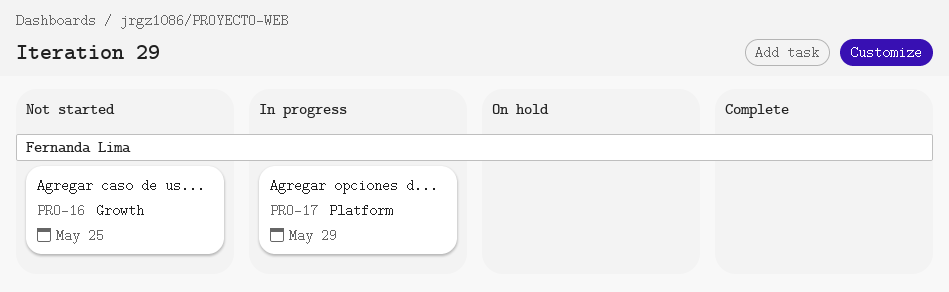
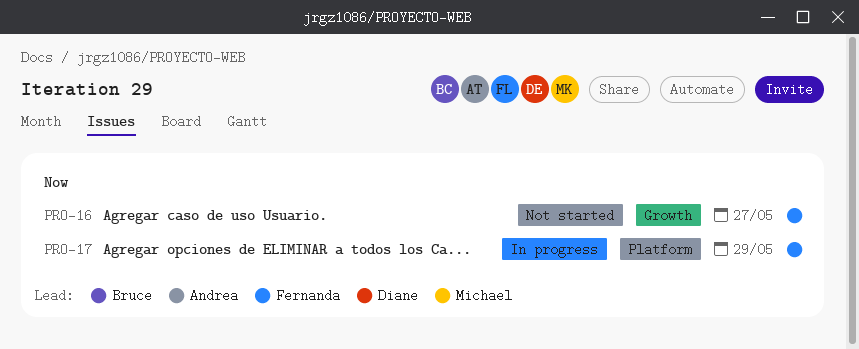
PRO-16, due: May 25 -> May 27

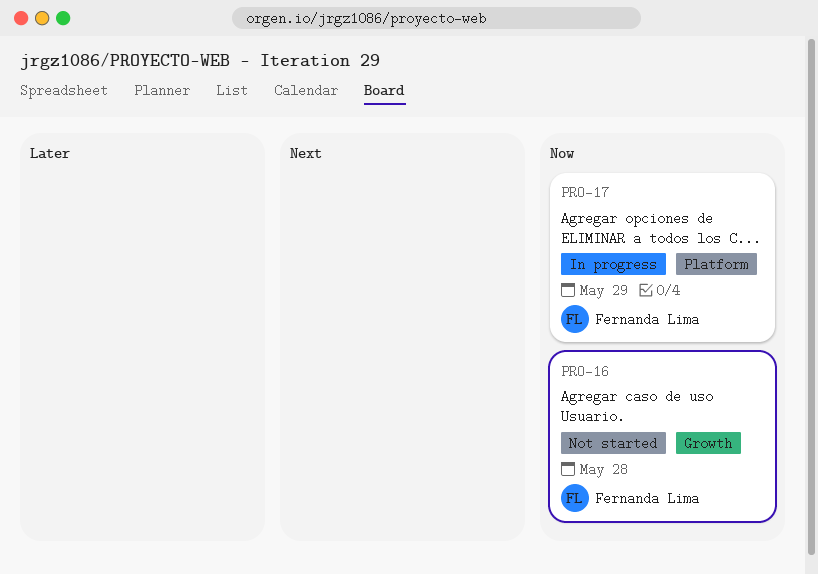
PRO-16, due: May 27 -> May 28

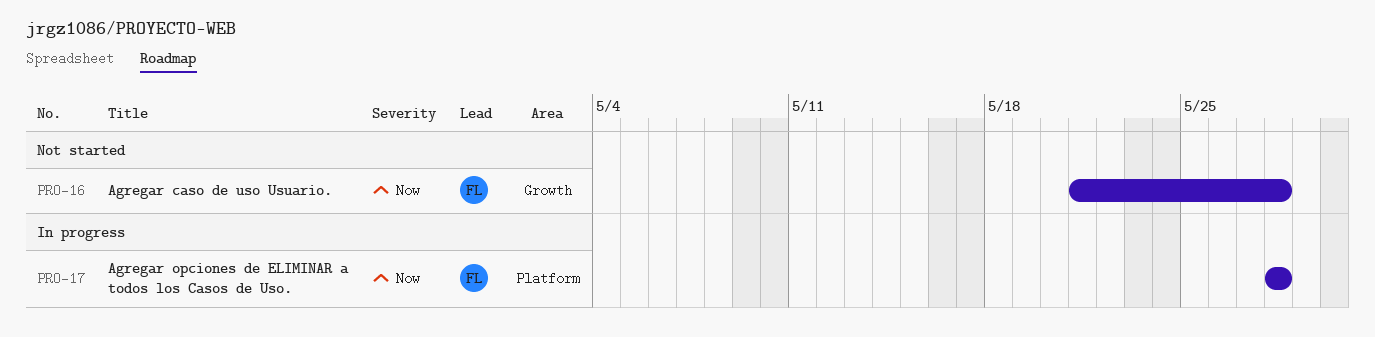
PRO-17, due: May 29 -> May 28

